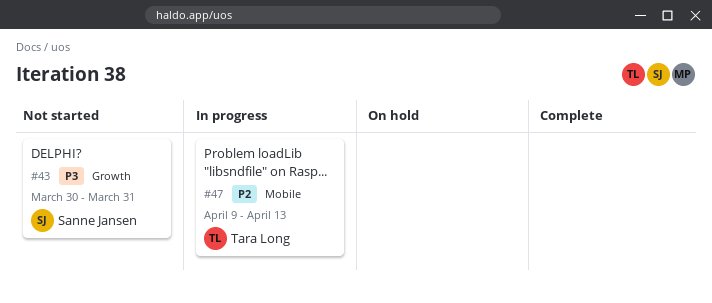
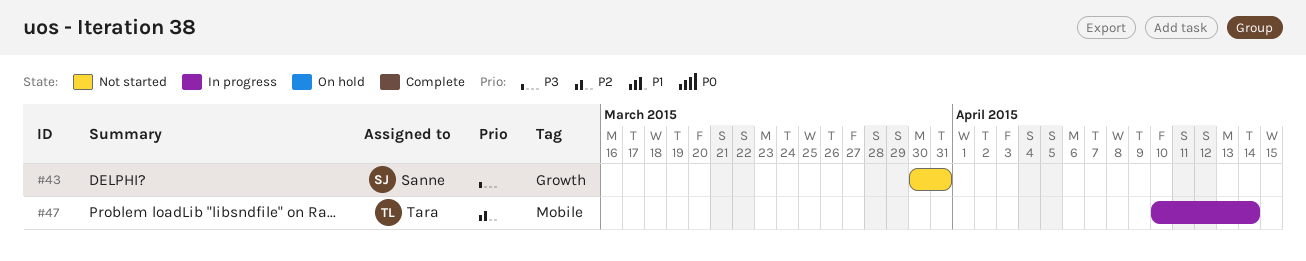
#47, start: Apr 9 -> Apr 10
#47, due: Apr 13 -> Apr 14

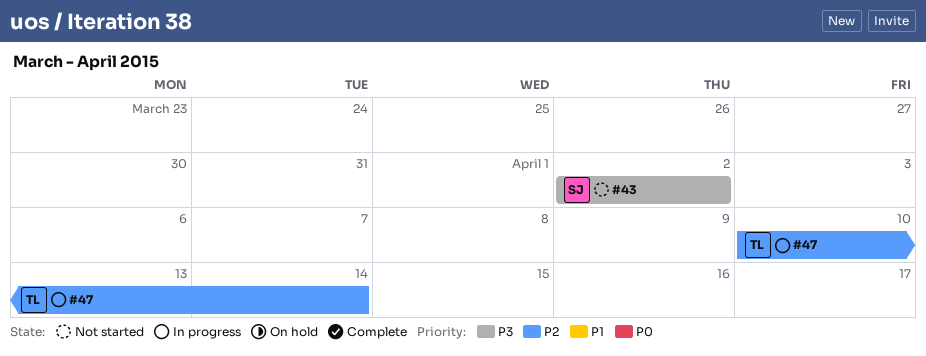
#43, start: Mar 30 -> Apr 2
#43, due: Mar 31 -> Apr 2

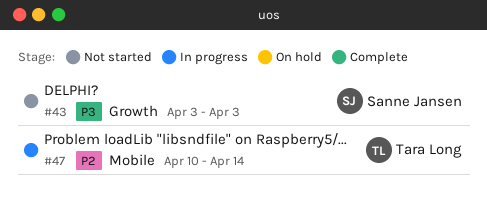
#43, start: Apr 2 -> Apr 3
#43, due: Apr 2 -> Apr 3

